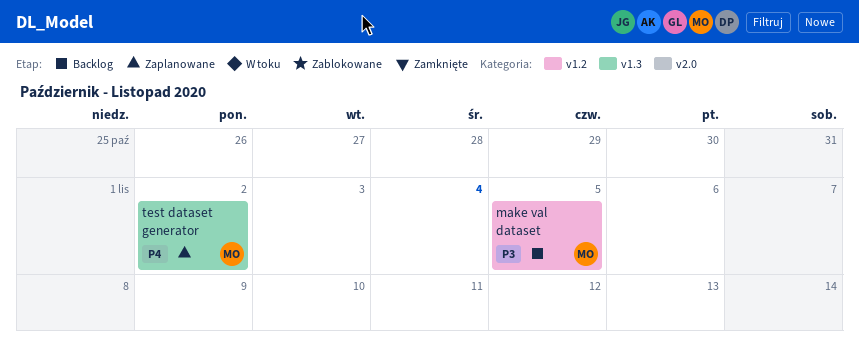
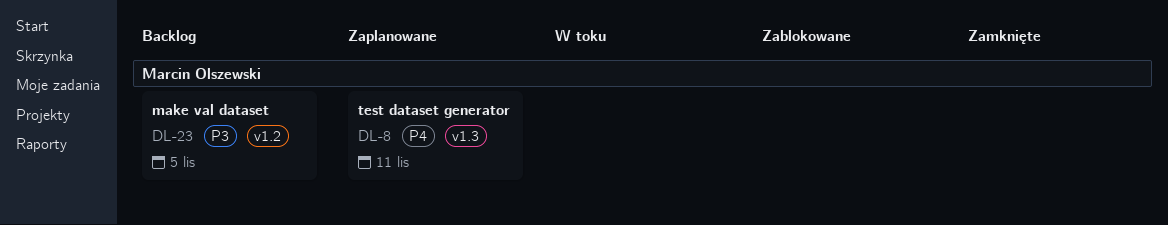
test dataset generator, due: Nov 2 -> Nov 11

